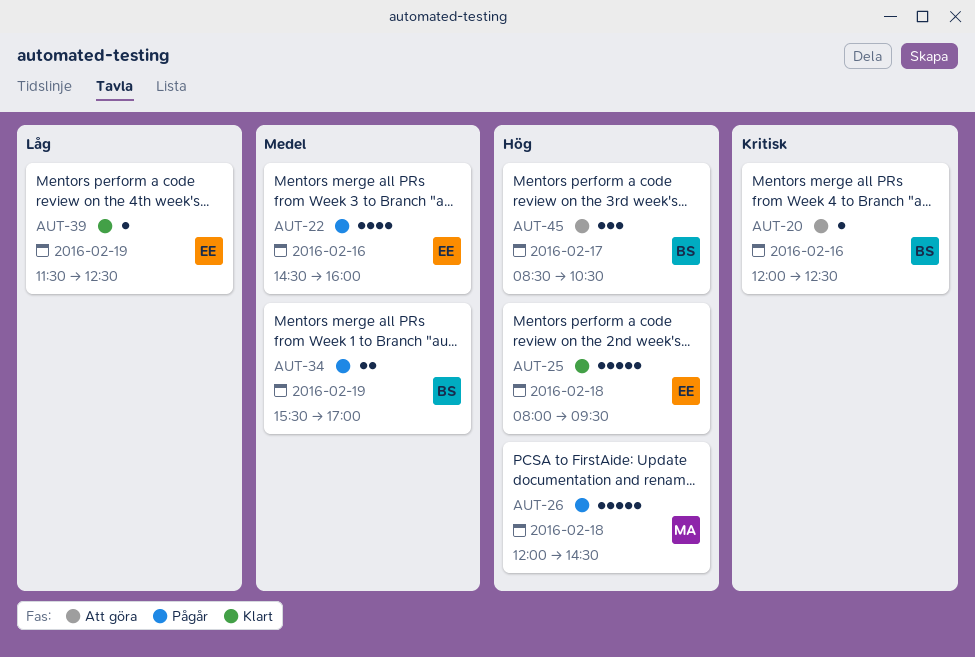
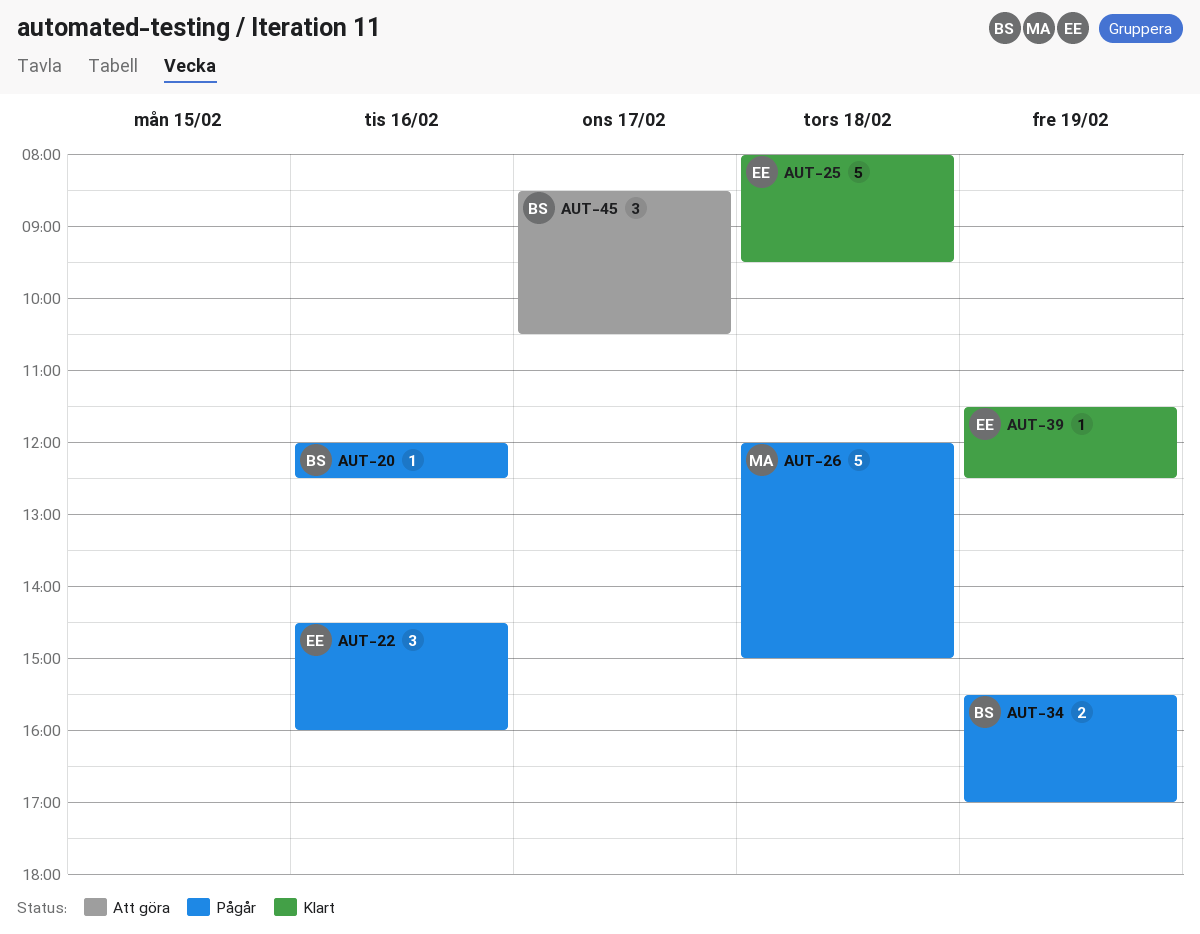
AUT-20, status: Att göra -> Pågår
AUT-22, estimate: 4 -> 3
AUT-26, ends: 14:30 -> 15:00

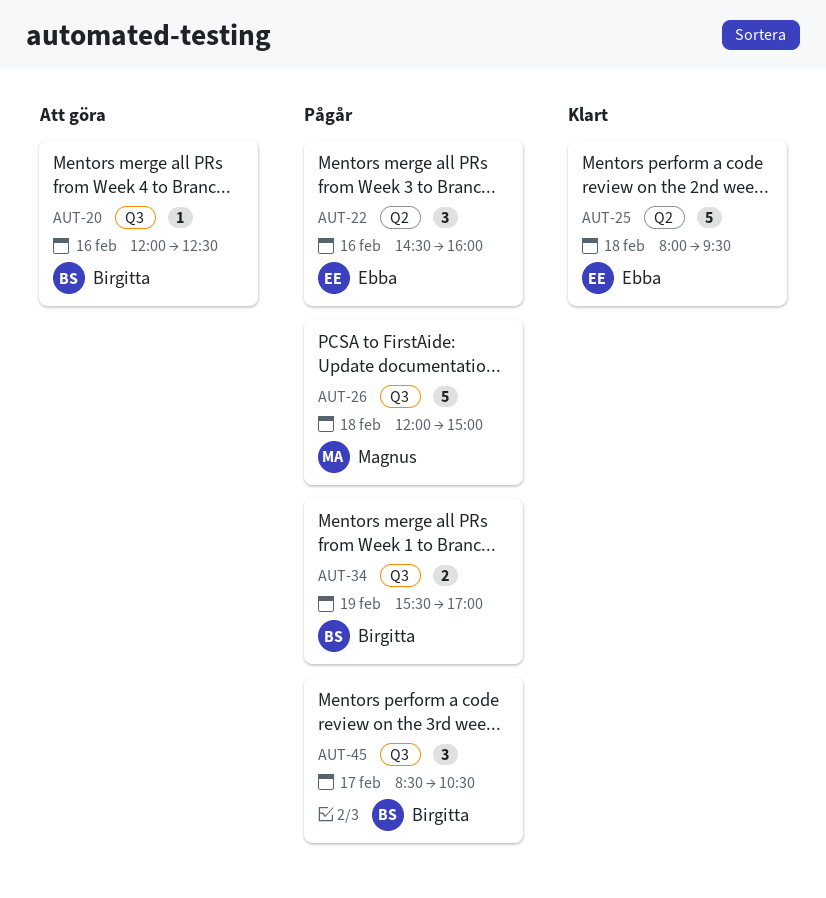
AUT-20, status: Pågår -> Att göra
AUT-39: present -> none
AUT-45, status: Att göra -> Pågår

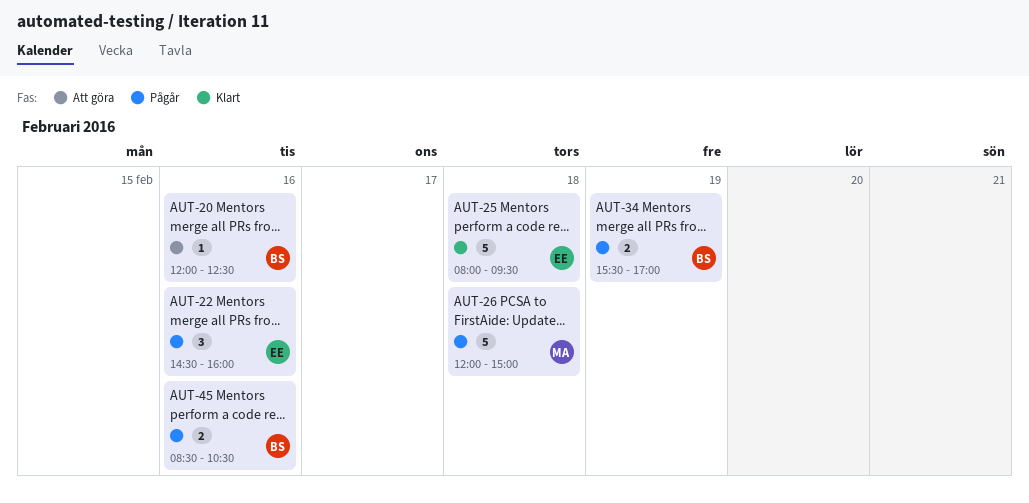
AUT-45, estimate: 3 -> 2
AUT-45, day: Feb 17 -> Feb 16

